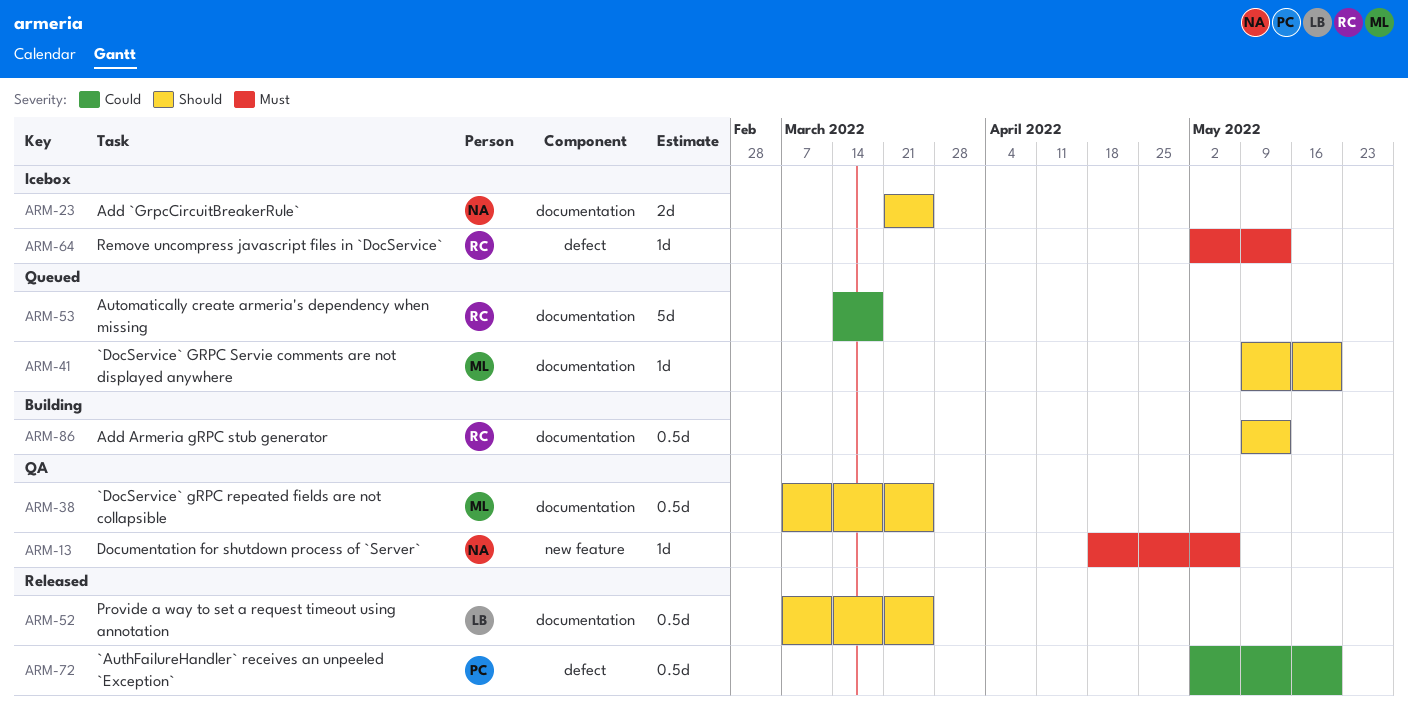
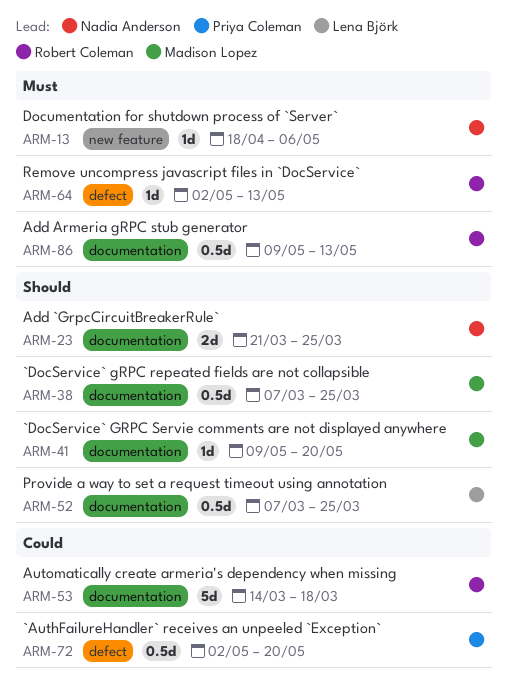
ARM-86, priority: Should -> Must

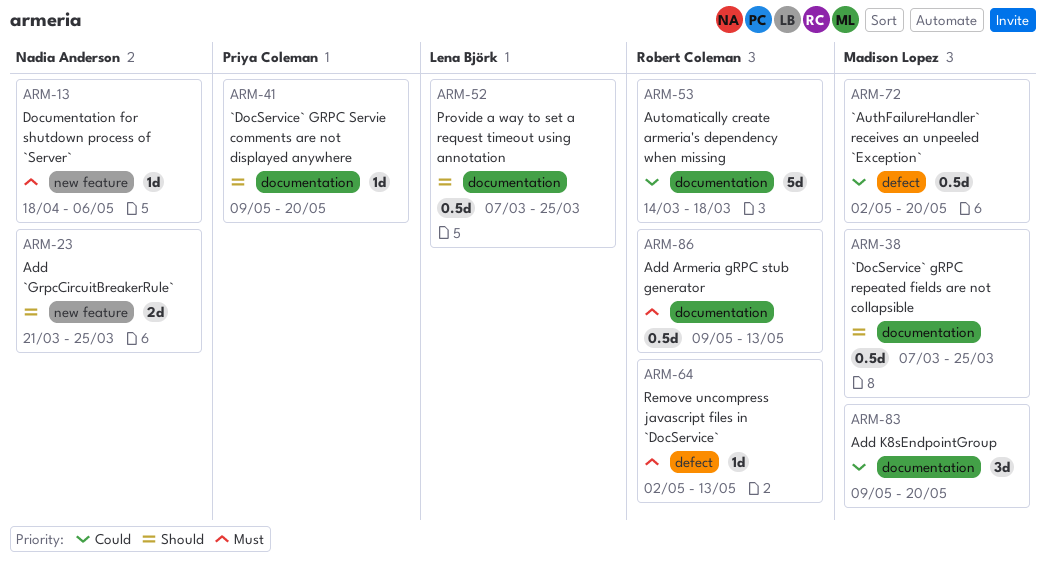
ARM-23, label: documentation -> new feature
ARM-41, owner: Madison Lopez -> Priya Coleman
ARM-72, owner: Priya Coleman -> Madison Lopez
ARM-83: none -> present

